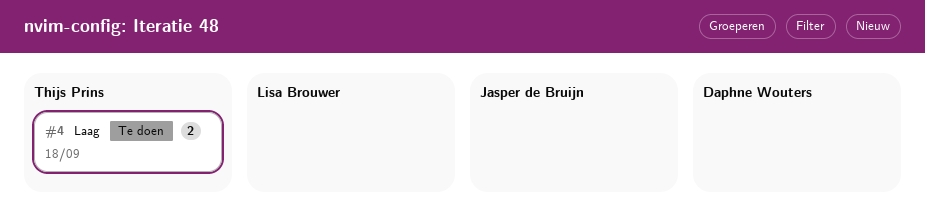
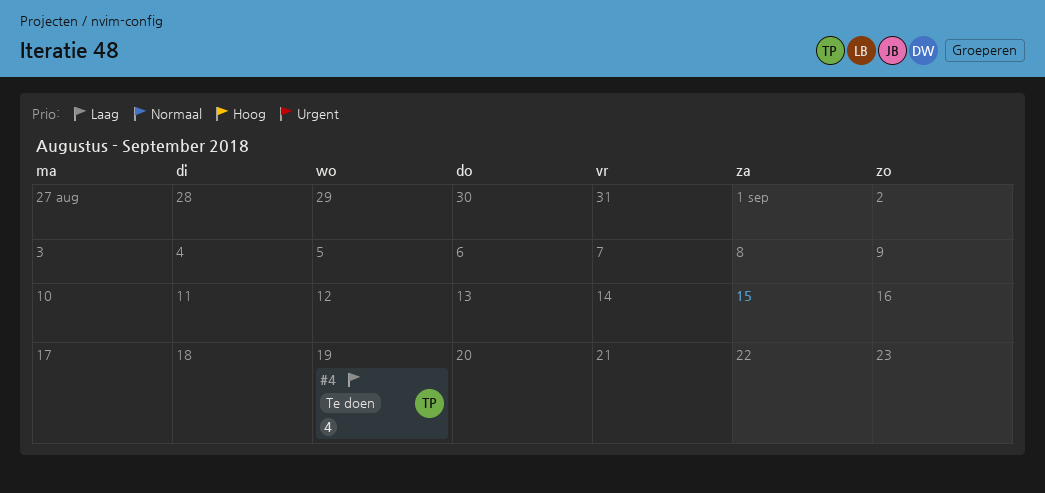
#4, estimate: 2 -> 4
#4, due: Sep 18 -> Sep 19

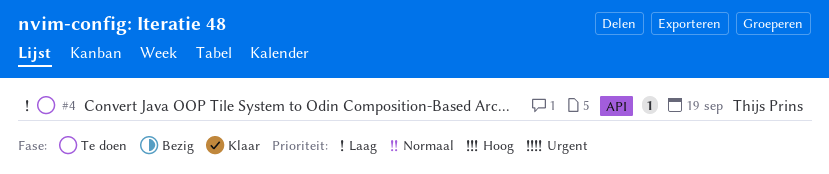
#4, estimate: 4 -> 1

